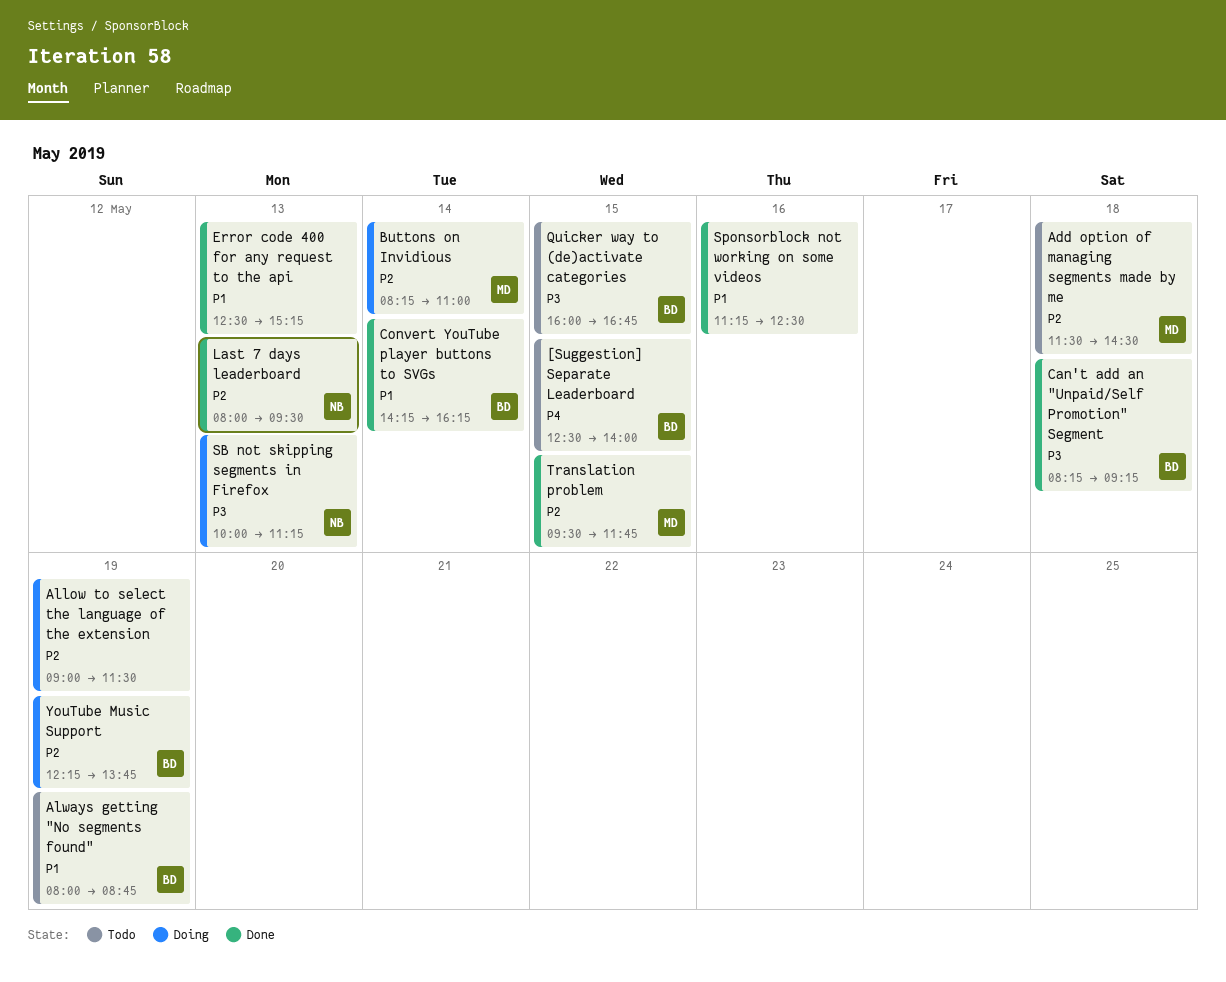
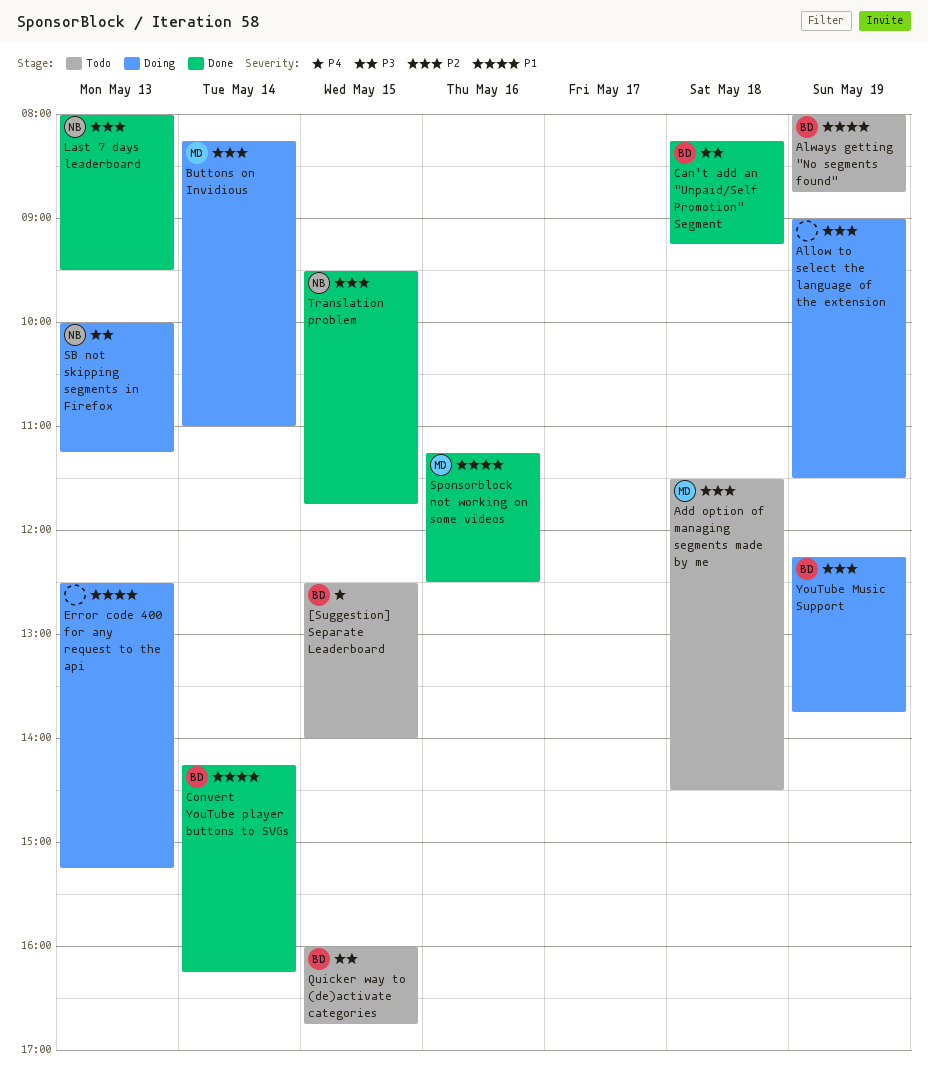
Error code 400 for any request to the api, status: Done -> Doing
Sponsorblock not working on some videos, owner: none -> MD
Translation problem, owner: MD -> NB

